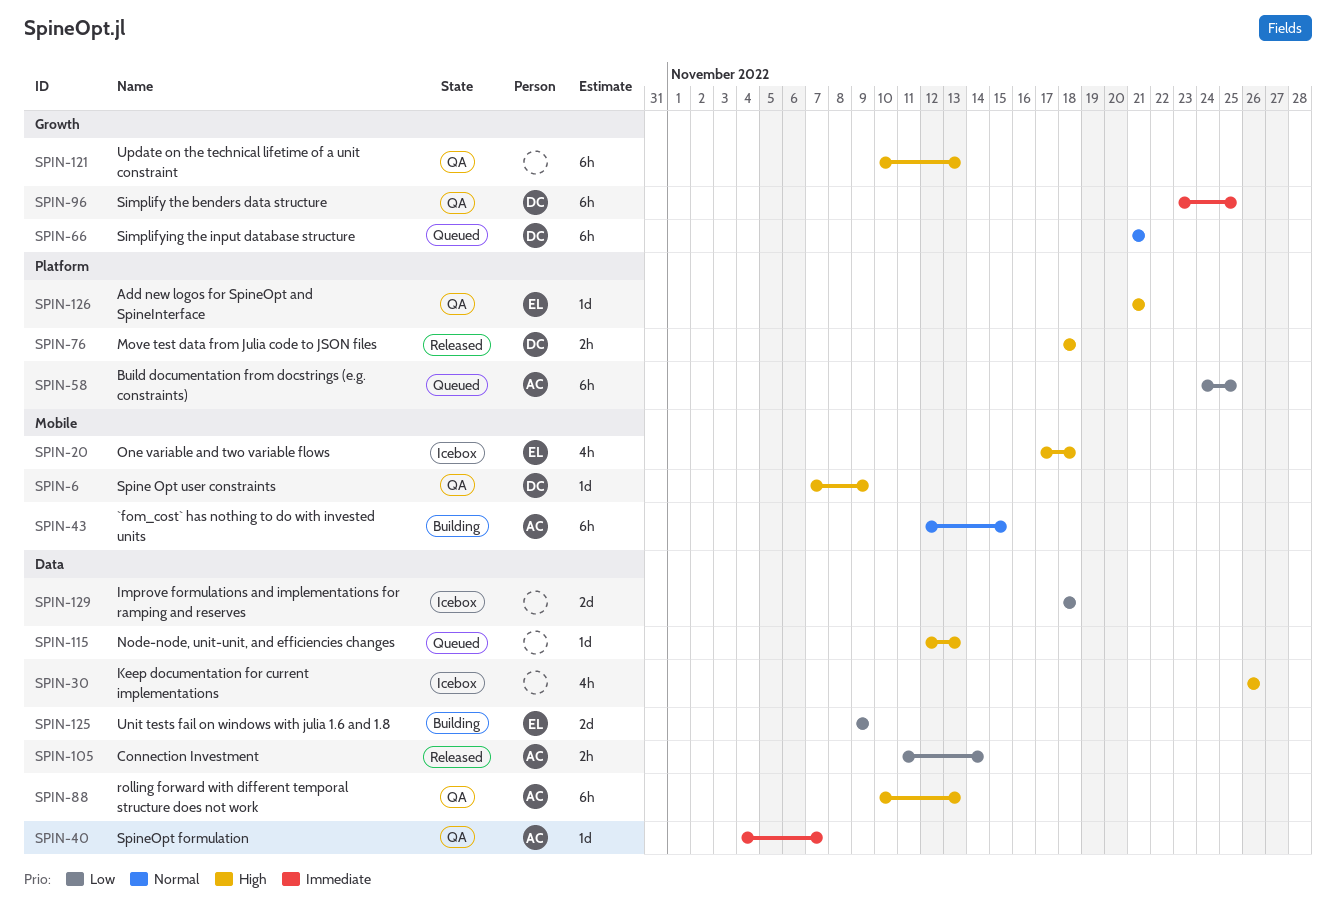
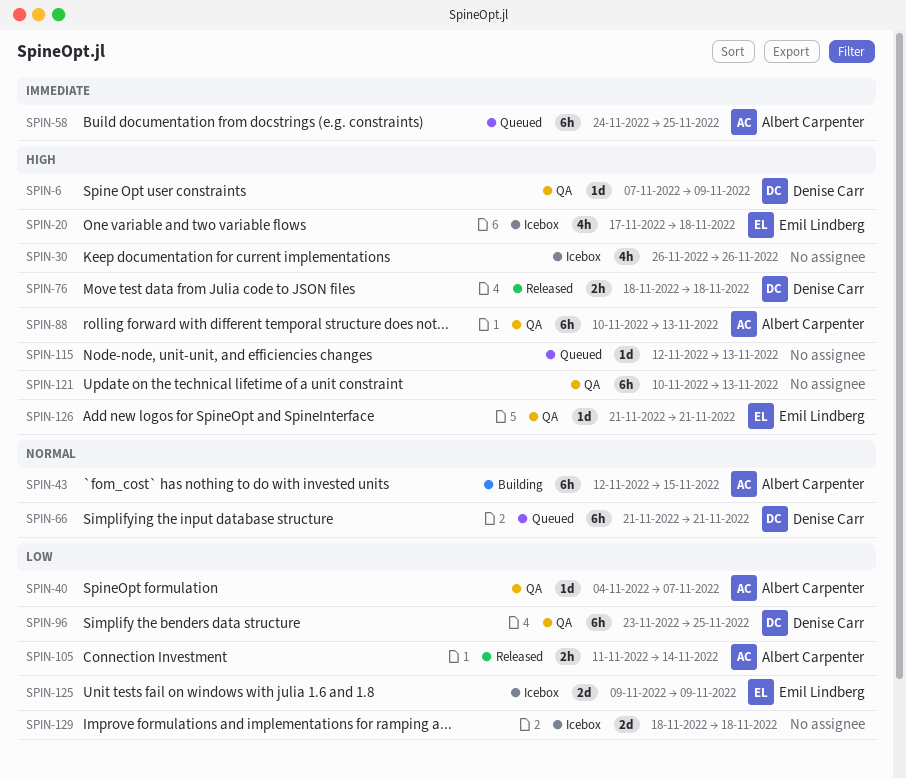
SPIN-40, priority: Immediate -> Low
SPIN-58, priority: Low -> Immediate
SPIN-96, priority: Immediate -> Low
SPIN-125, status: Building -> Icebox

